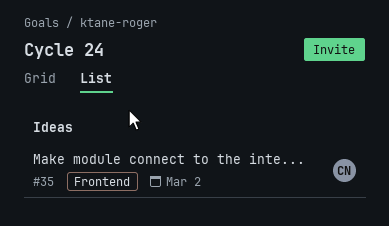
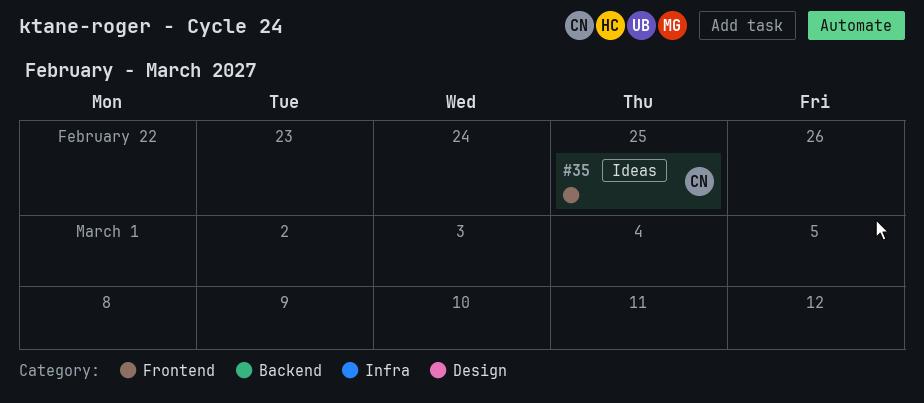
#35, due: Mar 2 -> Feb 25

